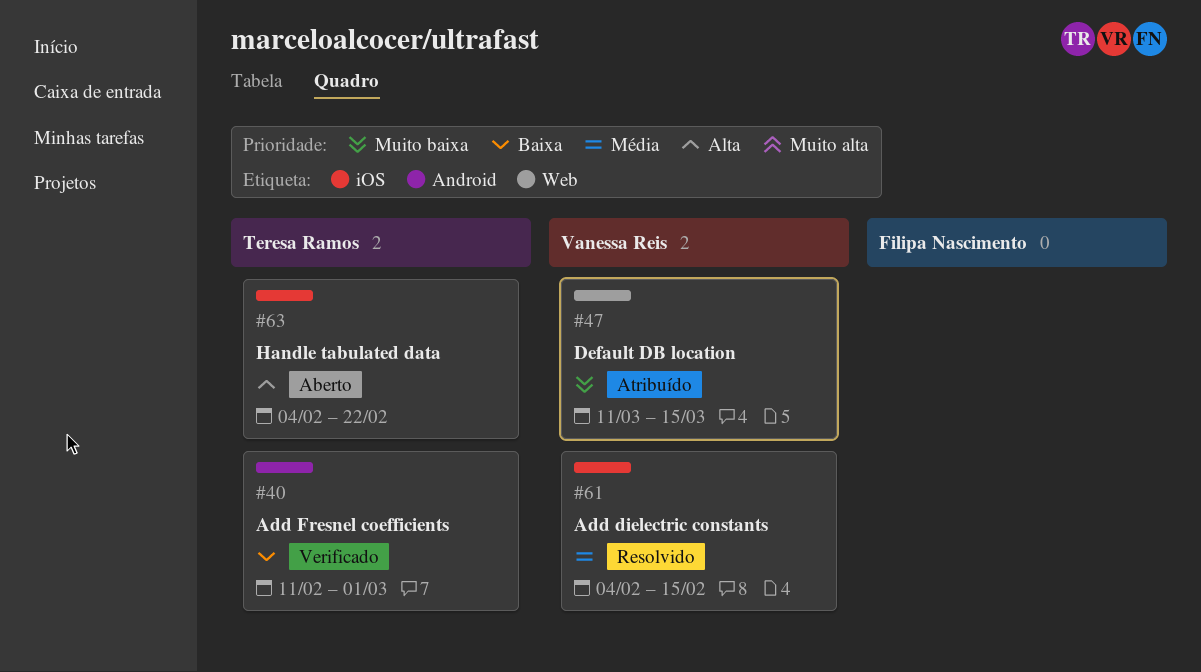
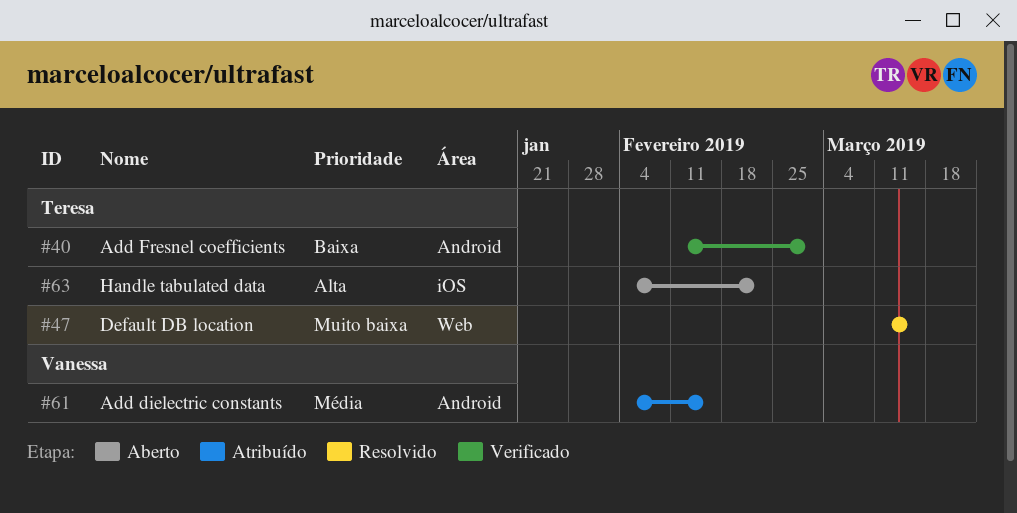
#47, status: Atribuído -> Resolvido
#47, owner: Vanessa Reis -> Teresa Ramos
#61, status: Resolvido -> Atribuído
#61, label: iOS -> Android

